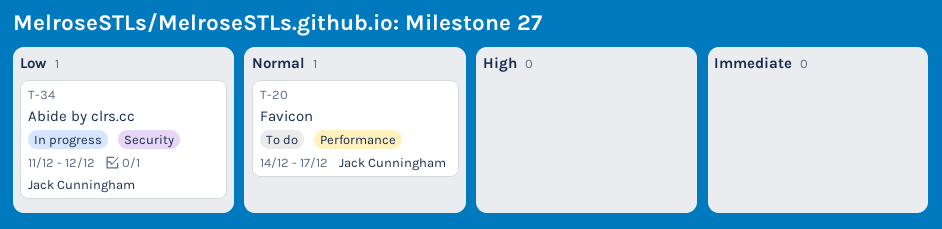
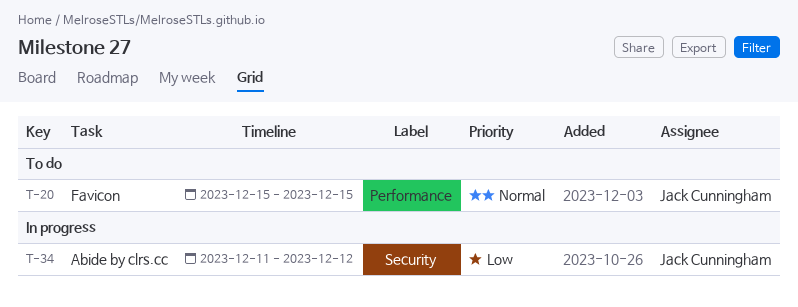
T-20, start: Dec 14 -> Dec 15
T-20, due: Dec 17 -> Dec 15

